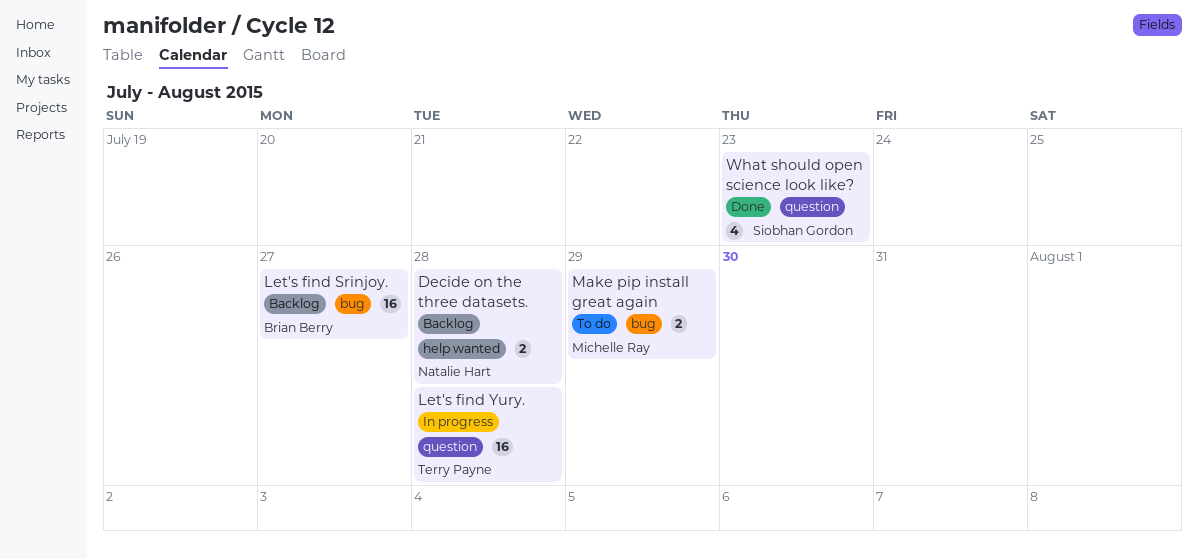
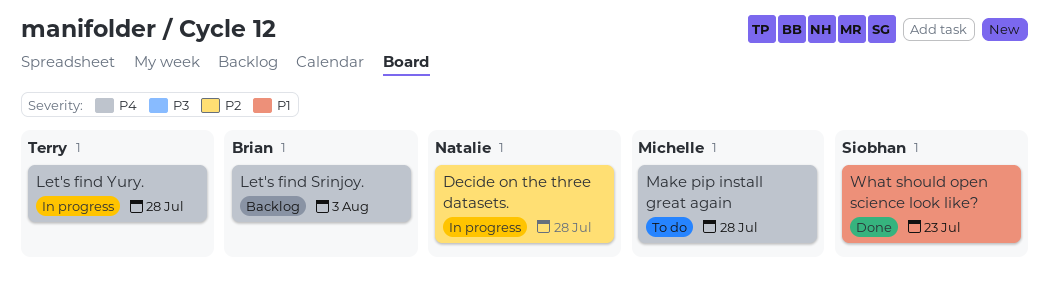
Decide on the three datasets., status: Backlog -> In progress
Let's find Srinjoy., due: Jul 27 -> Aug 3
Make pip install great again, due: Jul 29 -> Jul 28

